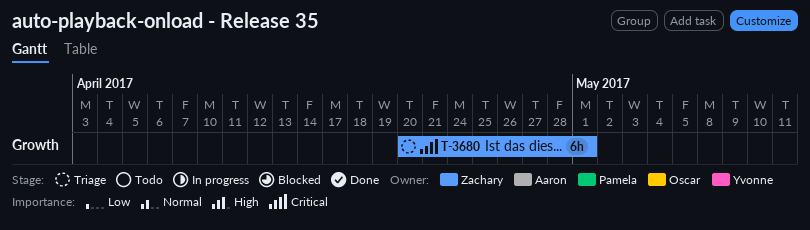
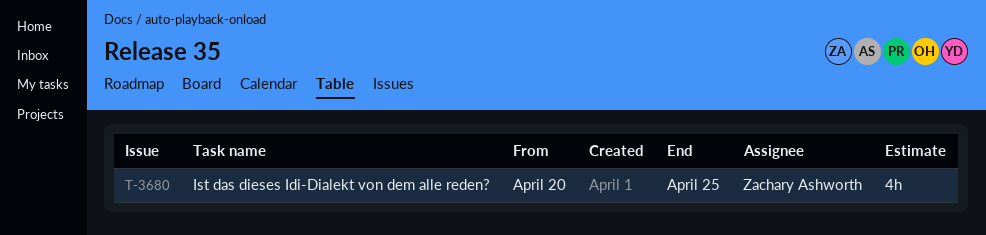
T-3680, estimate: 6h -> 4h
T-3680, due: May 1 -> Apr 25

